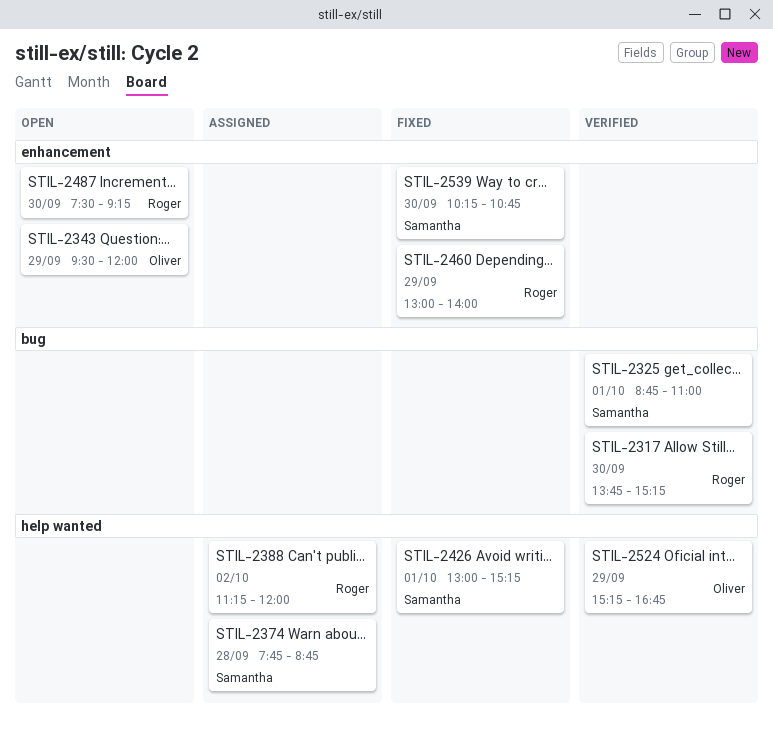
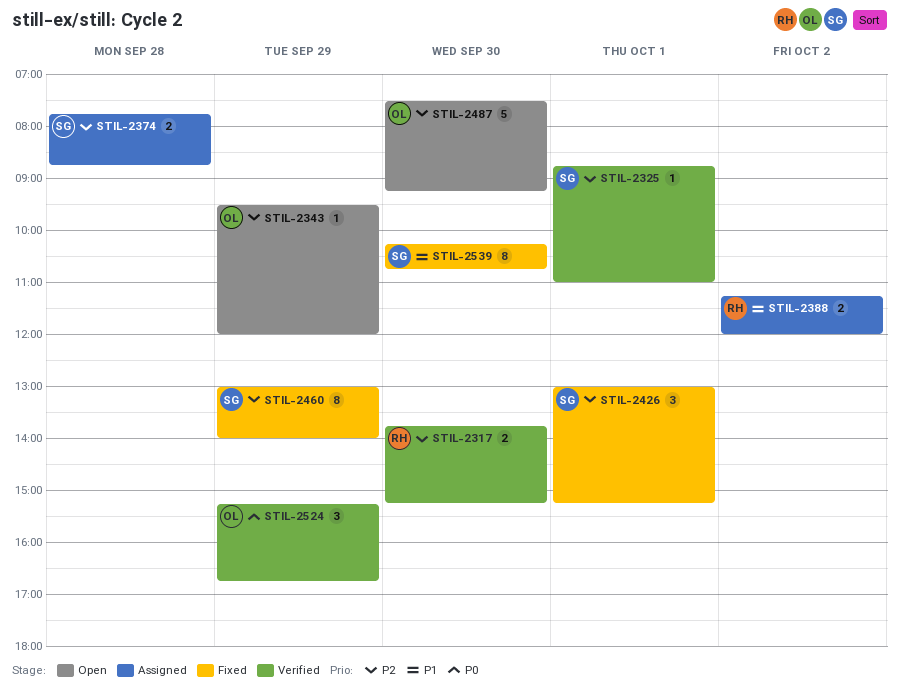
STIL-2460, owner: Roger -> Samantha
STIL-2487, owner: Roger -> Oliver

